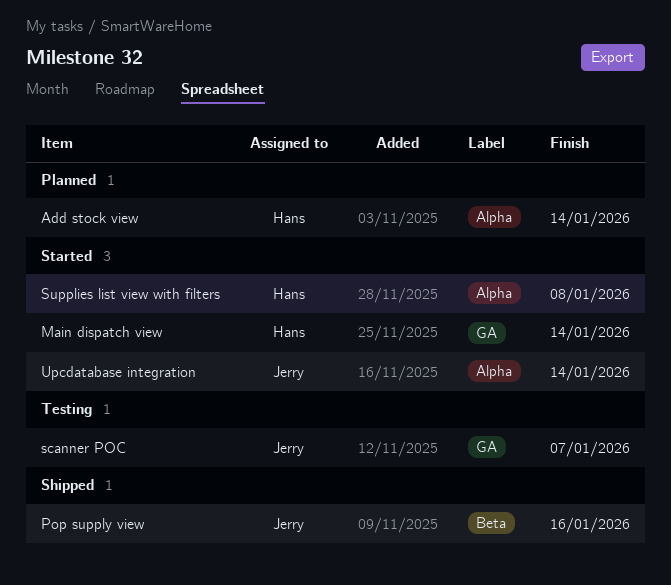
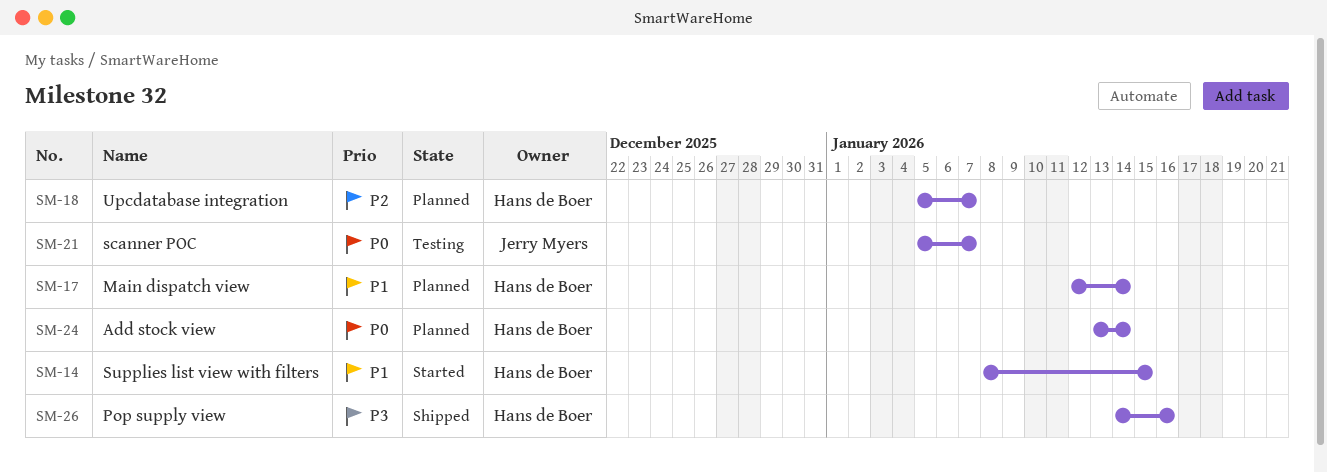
Main dispatch view, status: Started -> Planned
Pop supply view, owner: Jerry Myers -> Hans de Boer
Supplies list view with filters, due: Jan 8 -> Jan 15
Upcdatabase integration, status: Started -> Planned
Upcdatabase integration, owner: Jerry Myers -> Hans de Boer
Upcdatabase integration, due: Jan 14 -> Jan 7

